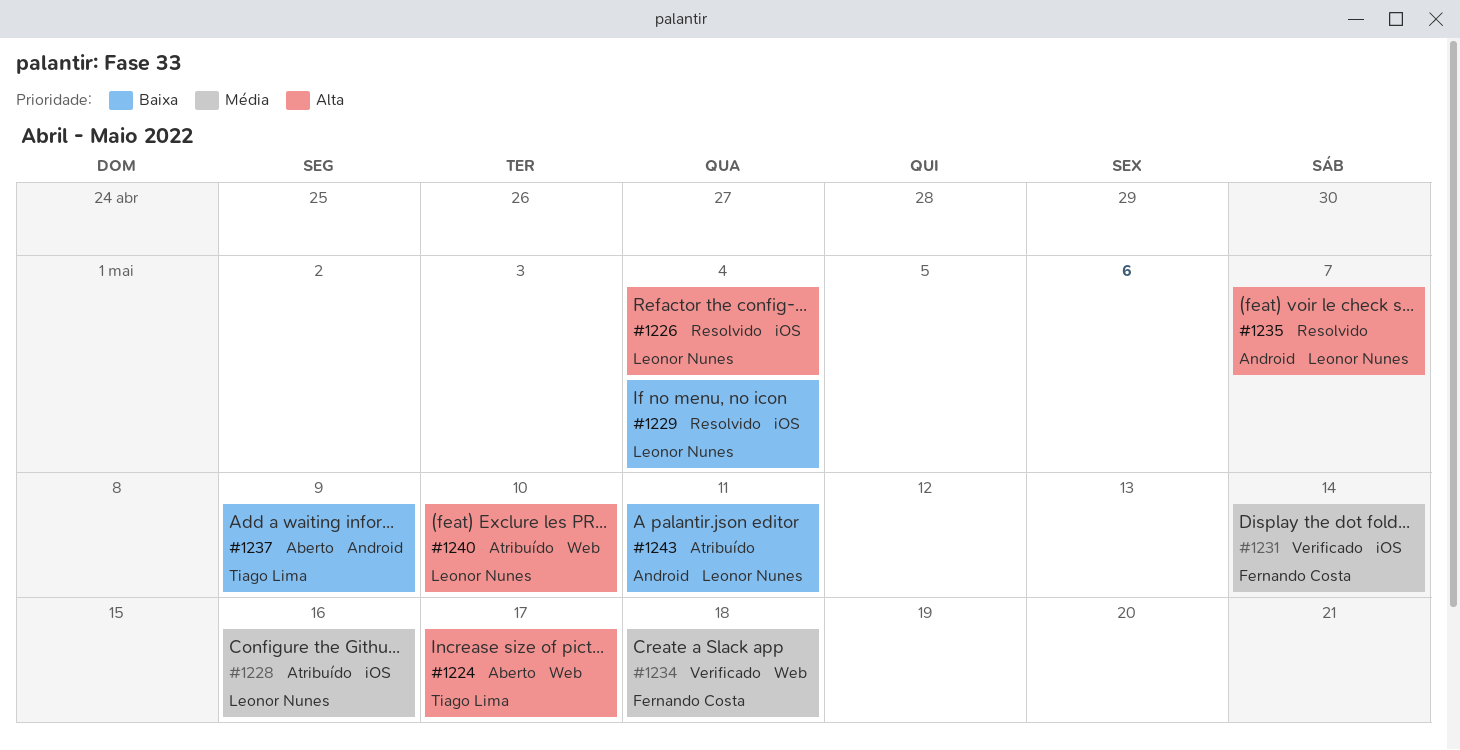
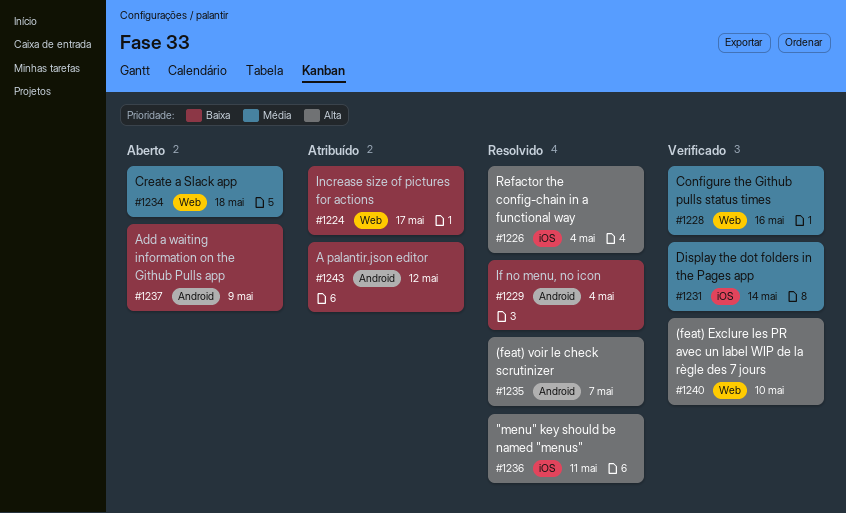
#1224, status: Aberto -> Atribuído
#1224, priority: Alta -> Baixa
#1228, status: Atribuído -> Verificado
#1228, label: iOS -> Web
#1229, label: iOS -> Android
#1234, status: Verificado -> Aberto
#1236: none -> present
#1240, status: Atribuído -> Verificado
#1243, due: May 11 -> May 12

